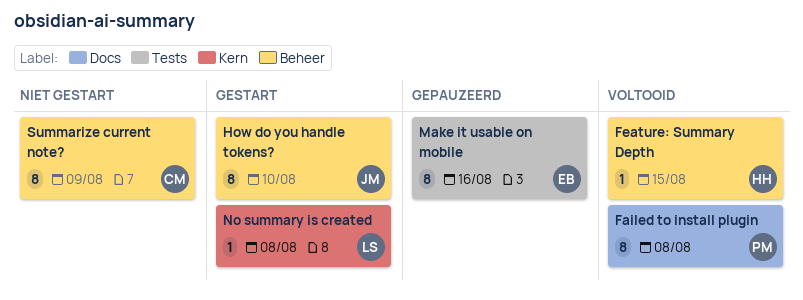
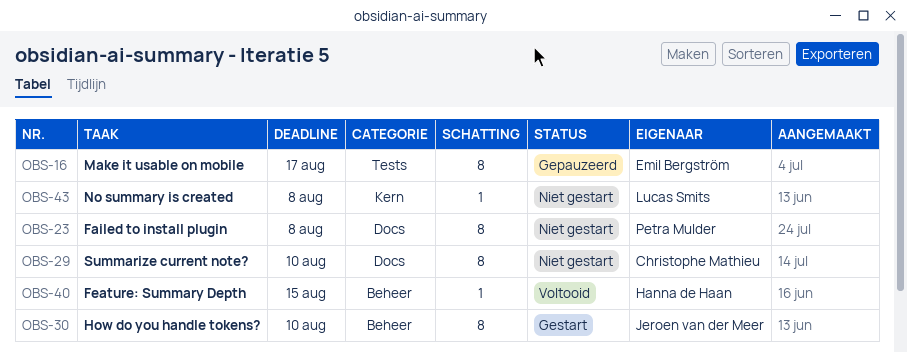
Failed to install plugin, status: Voltooid -> Niet gestart
Make it usable on mobile, due: Aug 16 -> Aug 17
No summary is created, status: Gestart -> Niet gestart
Summarize current note?, label: Beheer -> Docs
Summarize current note?, due: Aug 9 -> Aug 10

